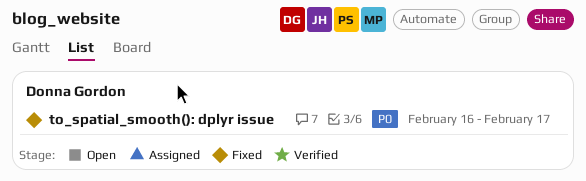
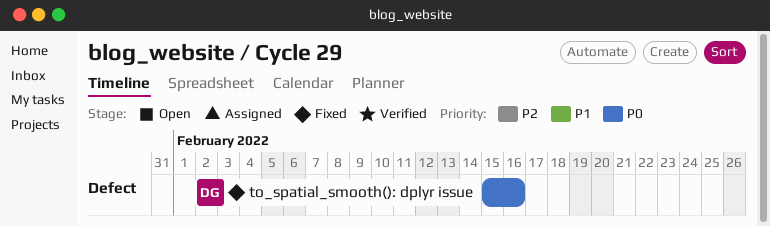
to_spatial_smooth(): dplyr issue, start: Feb 16 -> Feb 15
to_spatial_smooth(): dplyr issue, due: Feb 17 -> Feb 16

